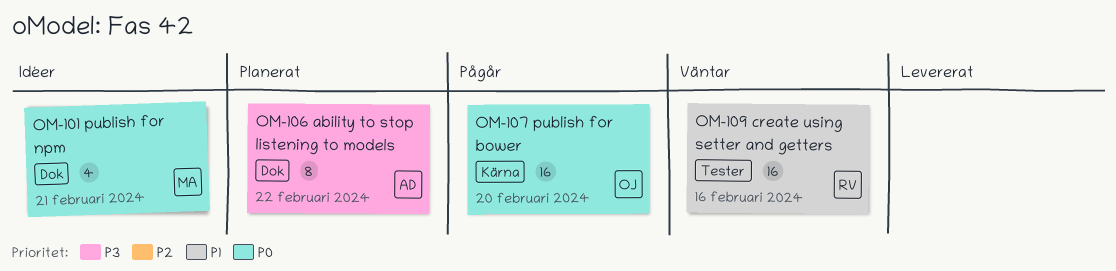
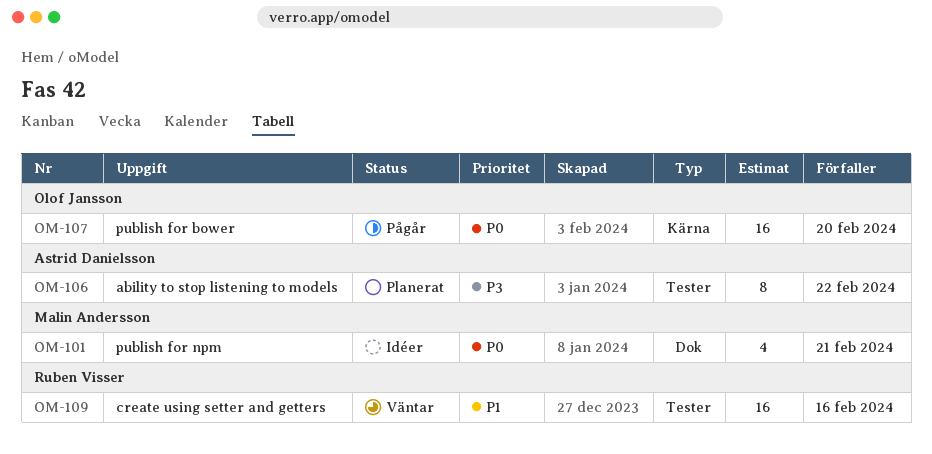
OM-106, label: Dok -> Tester

